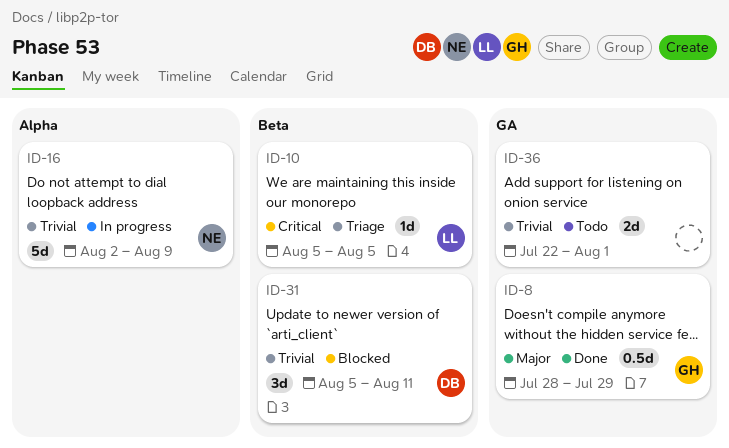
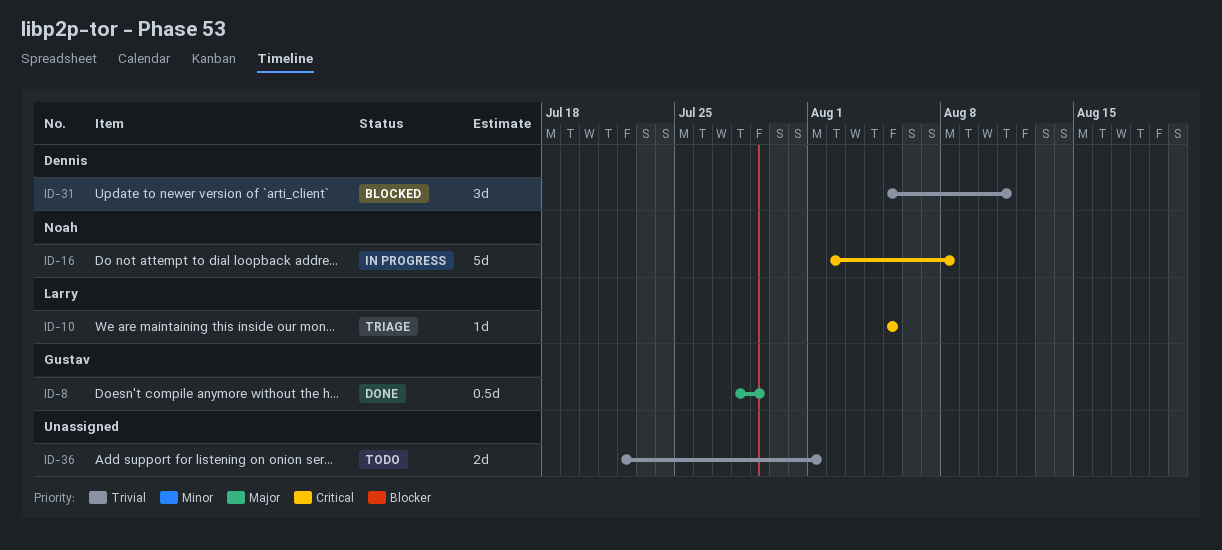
ID-16, priority: Trivial -> Critical
ID-16, due: Aug 9 -> Aug 8

